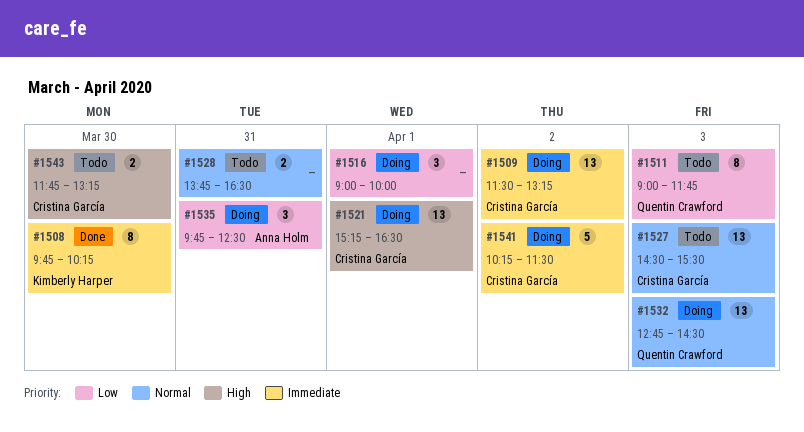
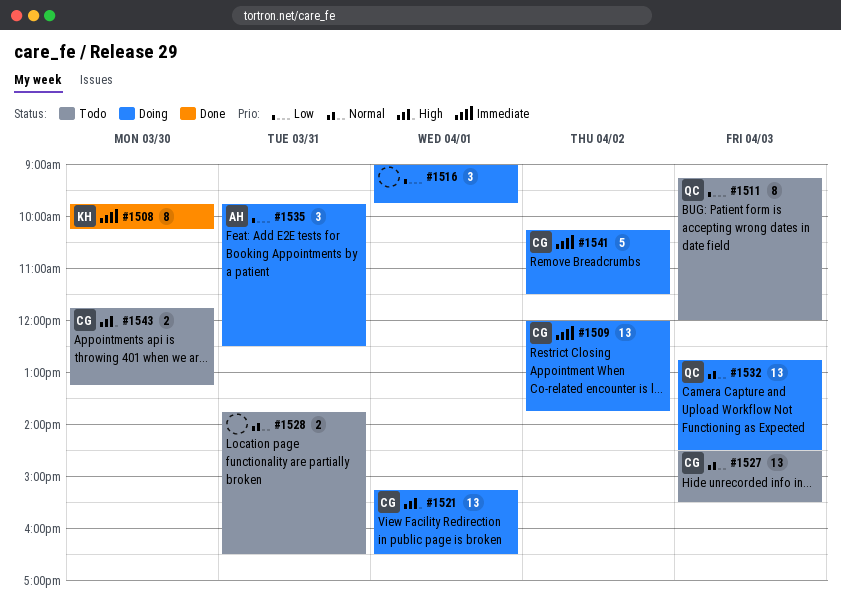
#1509, begins: 11:30 -> 12:00
#1509, ends: 13:15 -> 13:45
#1511, begins: 09:00 -> 09:15
#1511, ends: 11:45 -> 12:00
#1516, ends: 10:00 -> 09:45

